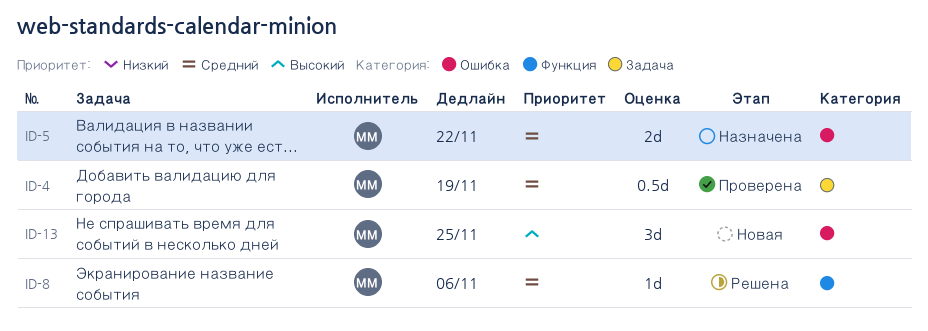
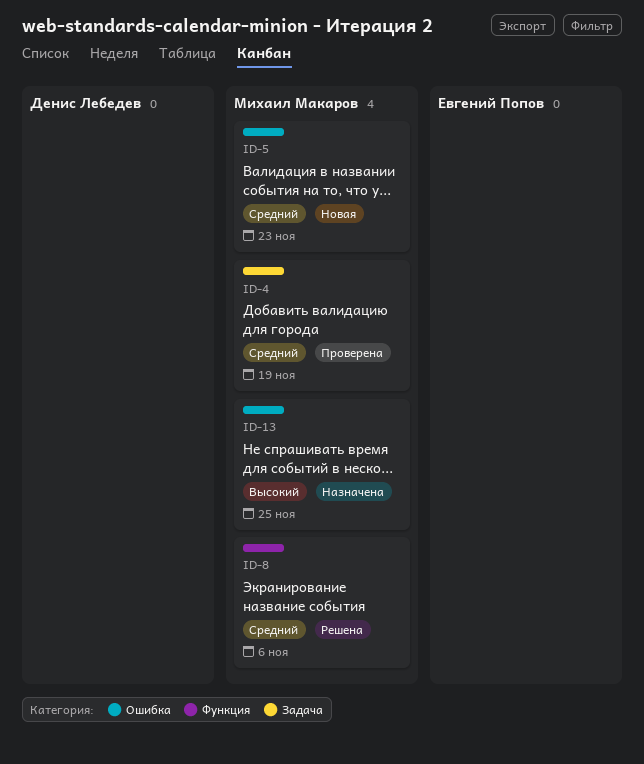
ID-5, status: Назначена -> Новая
ID-5, due: Nov 22 -> Nov 23
ID-13, status: Новая -> Назначена

